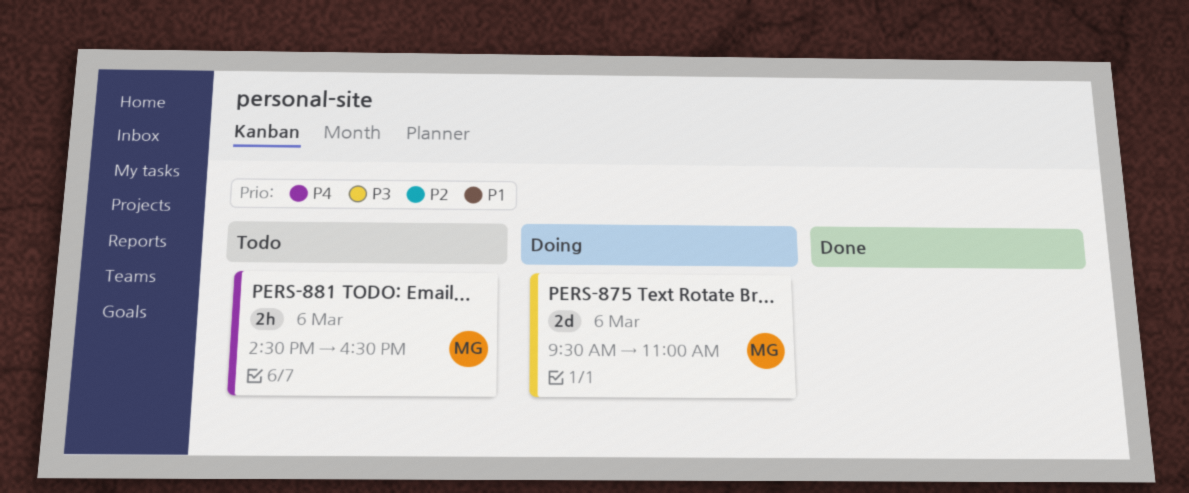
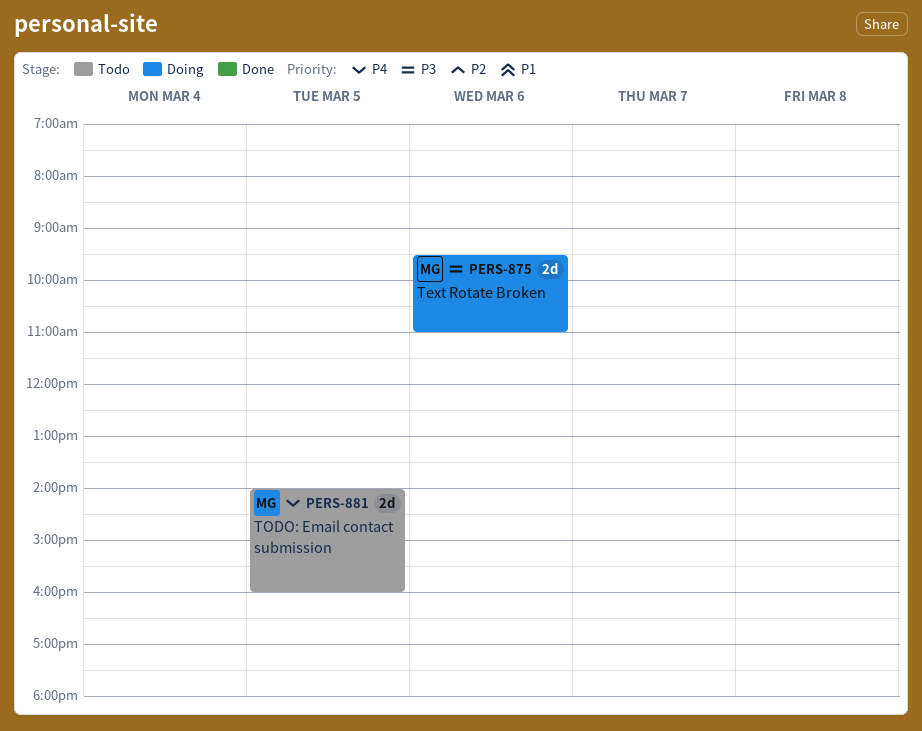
PERS-881, estimate: 2h -> 2d
PERS-881, day: Mar 6 -> Mar 5
PERS-881, begins: 14:30 -> 14:00
PERS-881, ends: 16:30 -> 16:00

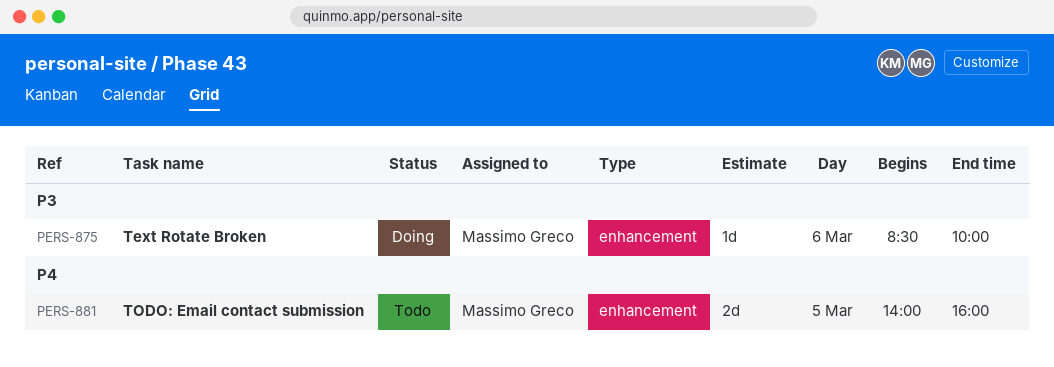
PERS-875, estimate: 2d -> 1d
PERS-875, begins: 09:30 -> 08:30
PERS-875, ends: 11:00 -> 10:00

